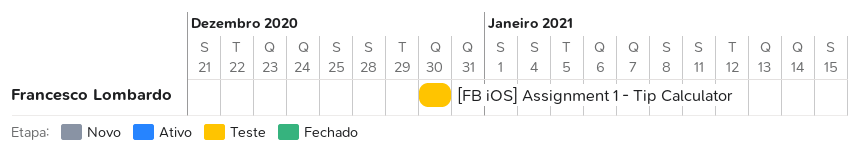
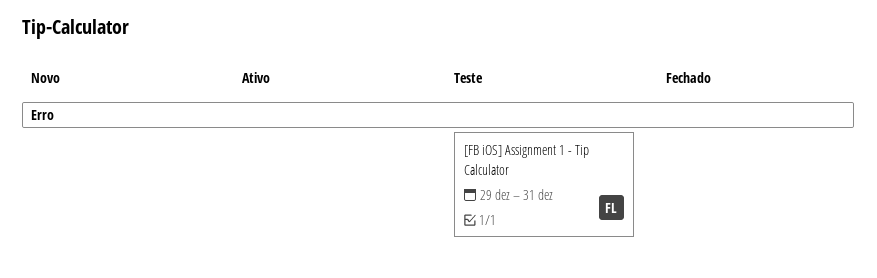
[FB iOS] Assignment 1 - Tip Calculator, start: Dec 30 -> Dec 29
[FB iOS] Assignment 1 - Tip Calculator, due: Dec 30 -> Dec 31

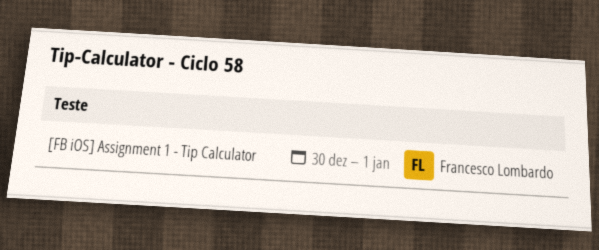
[FB iOS] Assignment 1 - Tip Calculator, start: Dec 29 -> Dec 30
[FB iOS] Assignment 1 - Tip Calculator, due: Dec 31 -> Jan 1

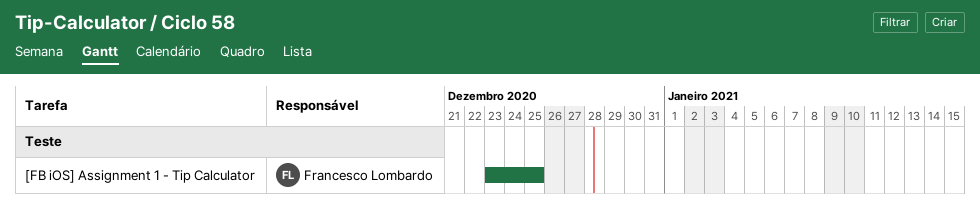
[FB iOS] Assignment 1 - Tip Calculator, start: Dec 30 -> Dec 23
[FB iOS] Assignment 1 - Tip Calculator, due: Jan 1 -> Dec 25

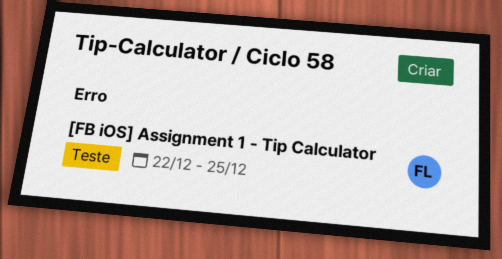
[FB iOS] Assignment 1 - Tip Calculator, start: Dec 23 -> Dec 22

